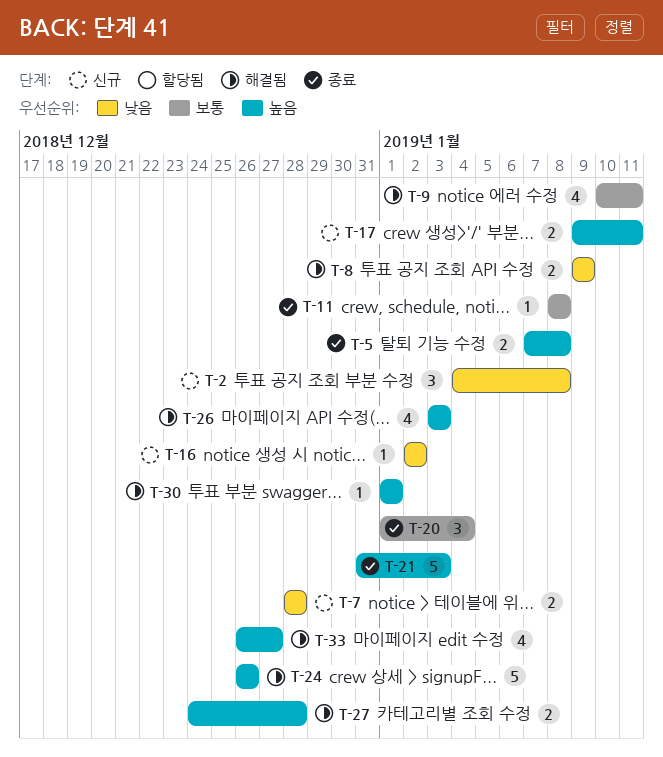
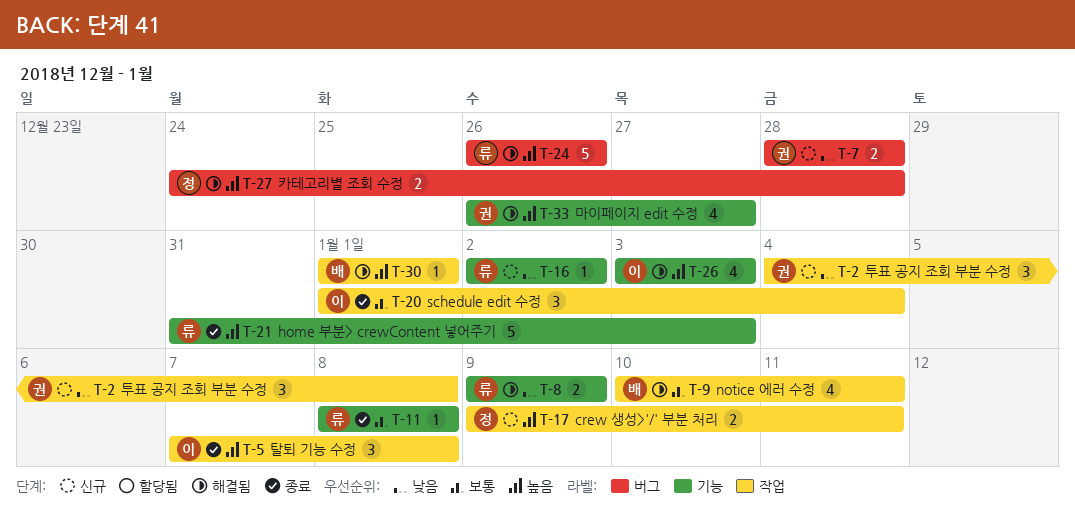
T-5, estimate: 2 -> 3

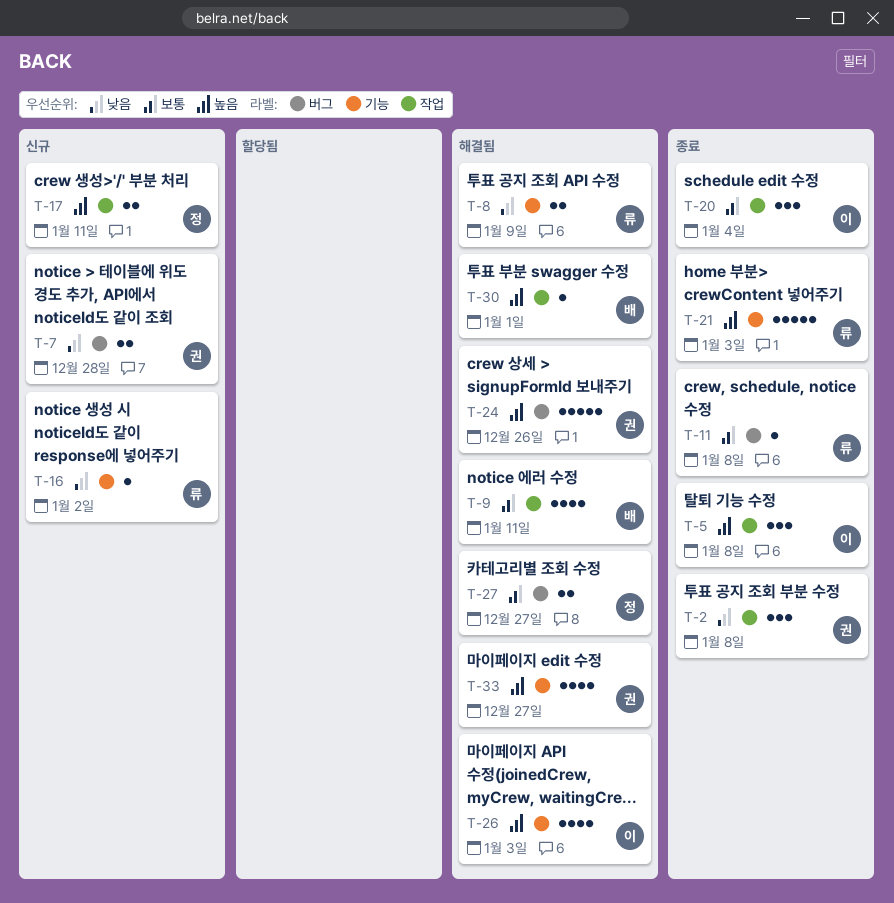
T-2, status: 신규 -> 종료
T-11, label: 기능 -> 버그
T-24, owner: 류 -> 권
T-27, priority: 높음 -> 보통
T-27, due: Dec 28 -> Dec 27

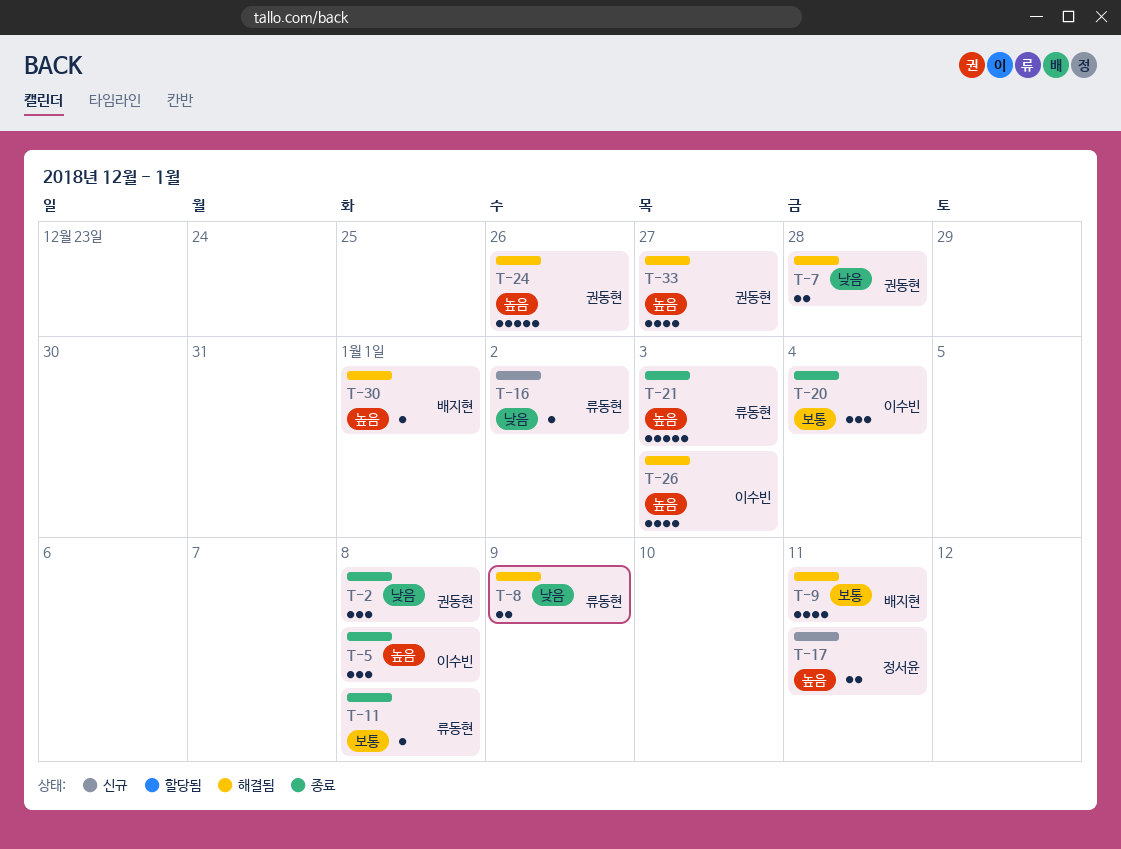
T-7, status: 신규 -> 해결됨
T-27: present -> none

